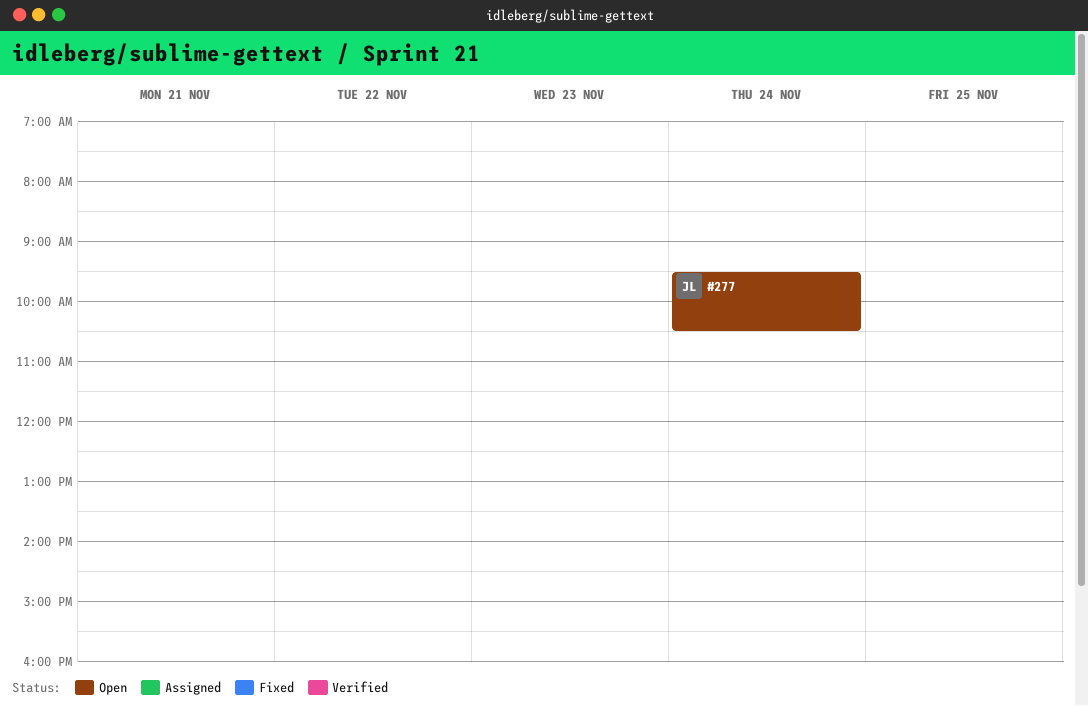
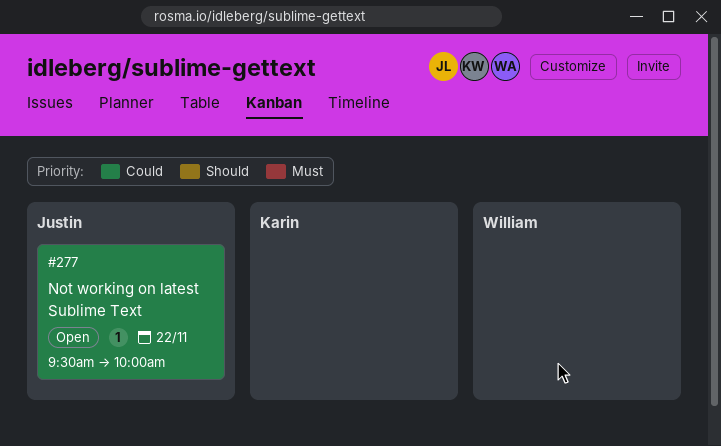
#277, day: Nov 24 -> Nov 22
#277, ends: 10:30 -> 10:00

